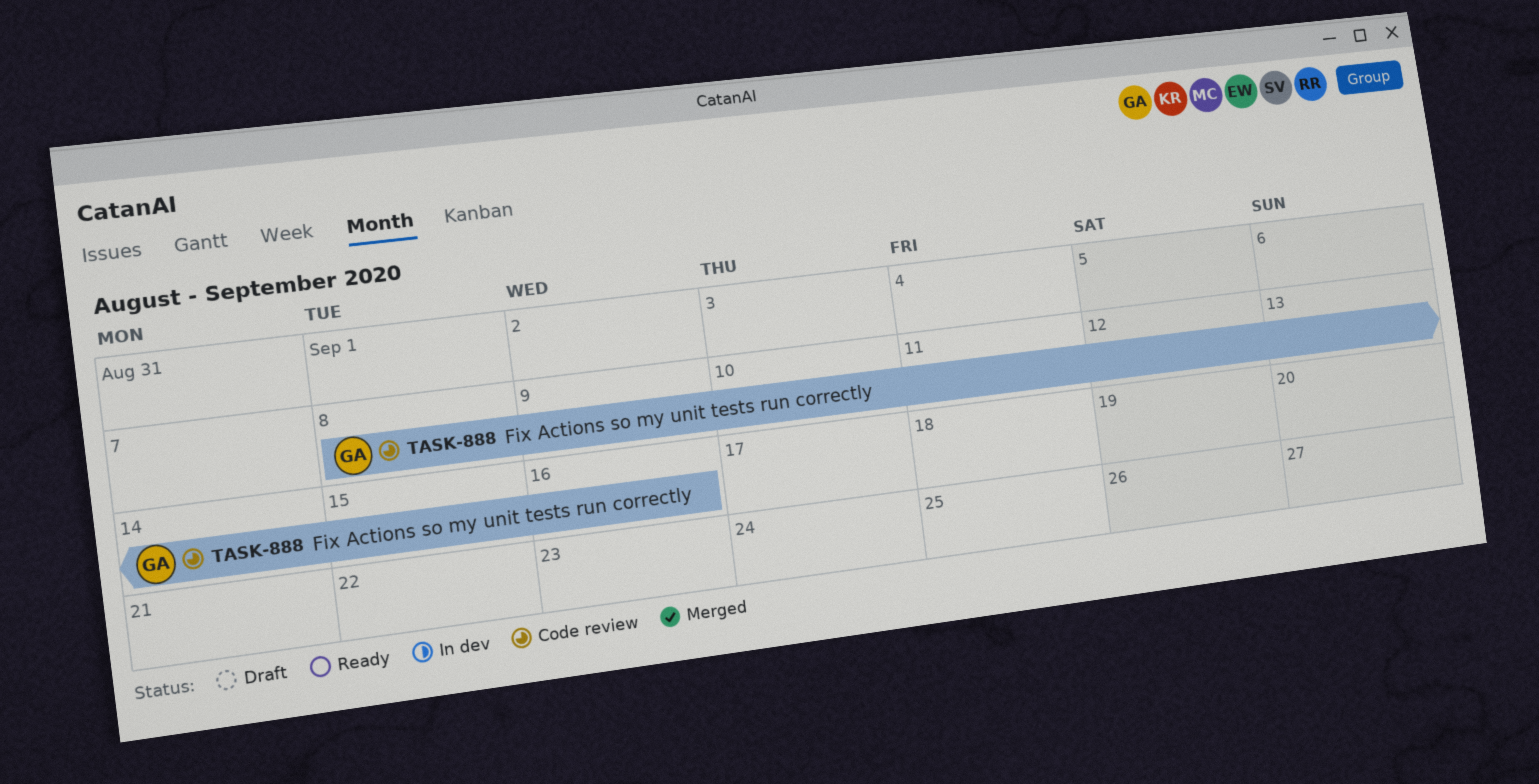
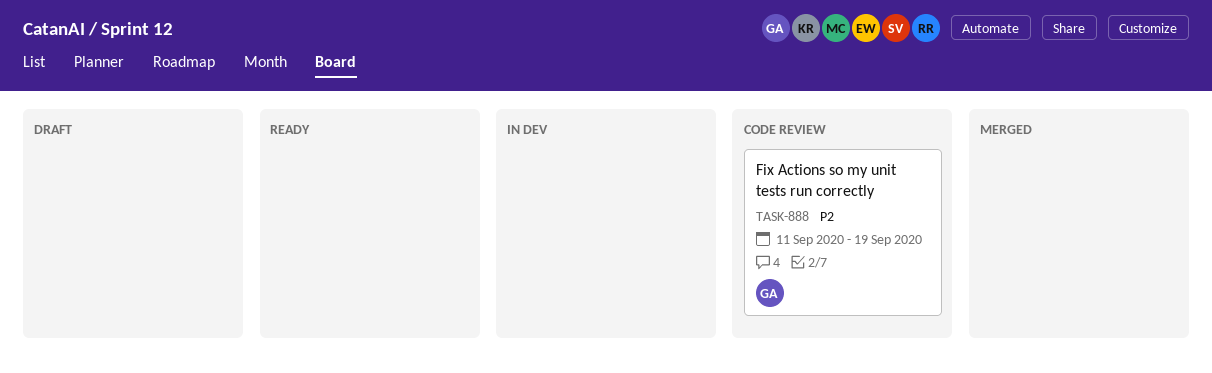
TASK-888, start: Sep 8 -> Sep 11
TASK-888, due: Sep 16 -> Sep 19

